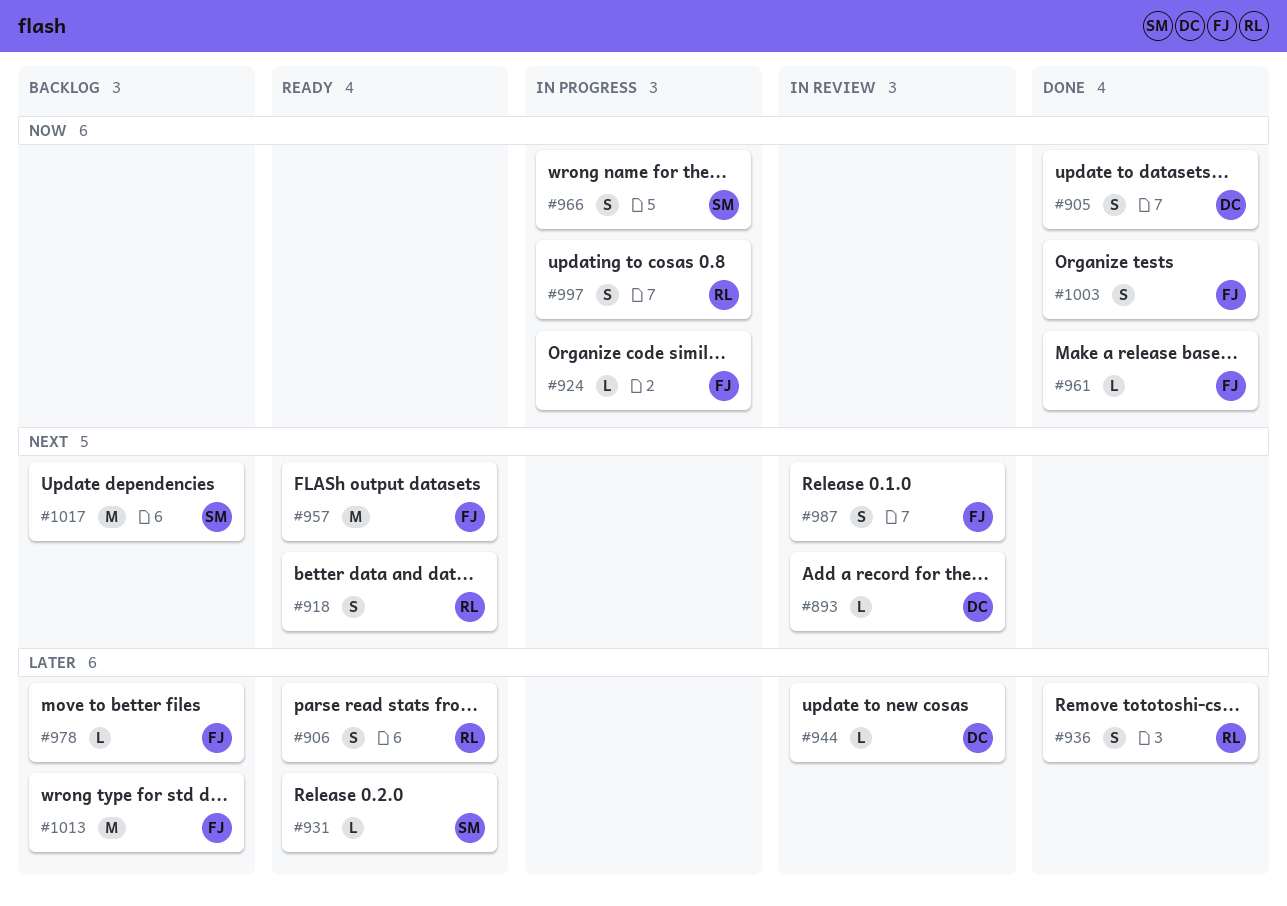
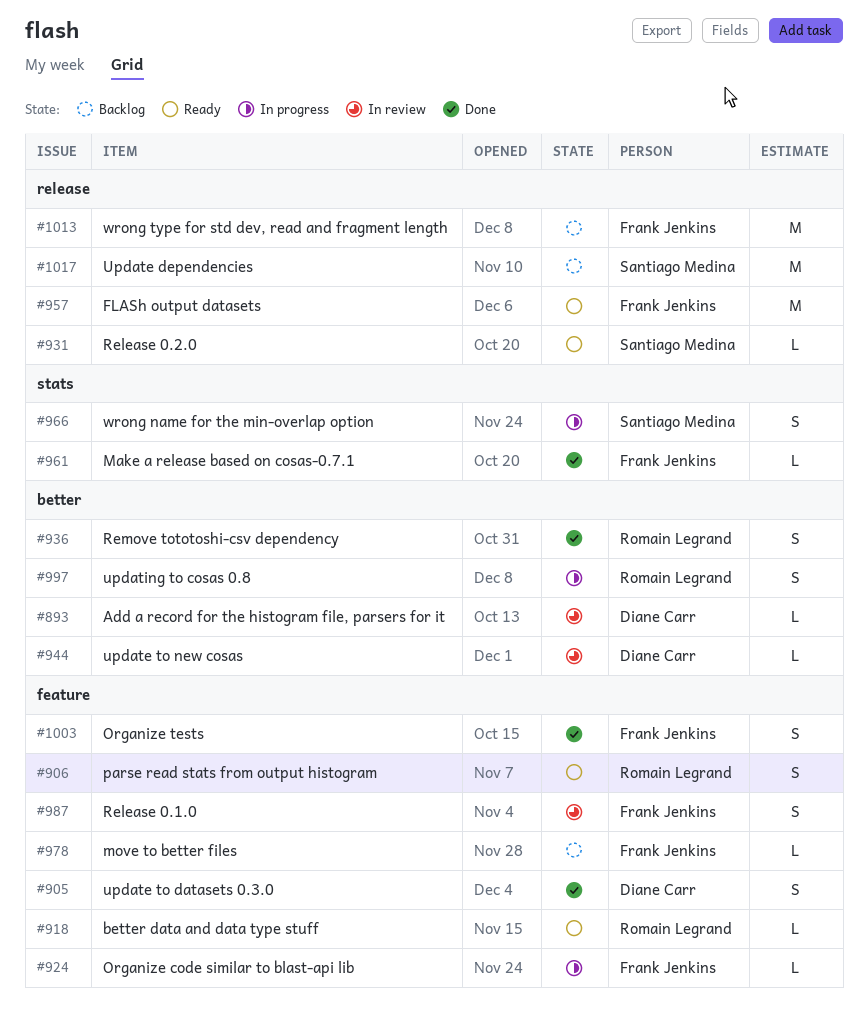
#918, estimate: S -> L

